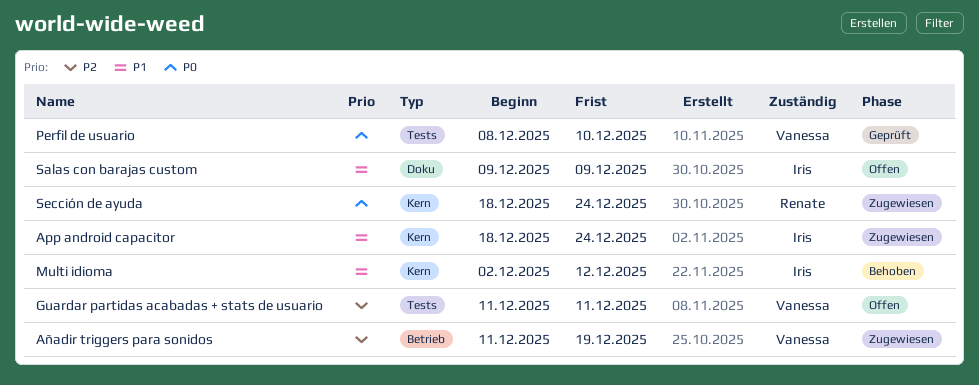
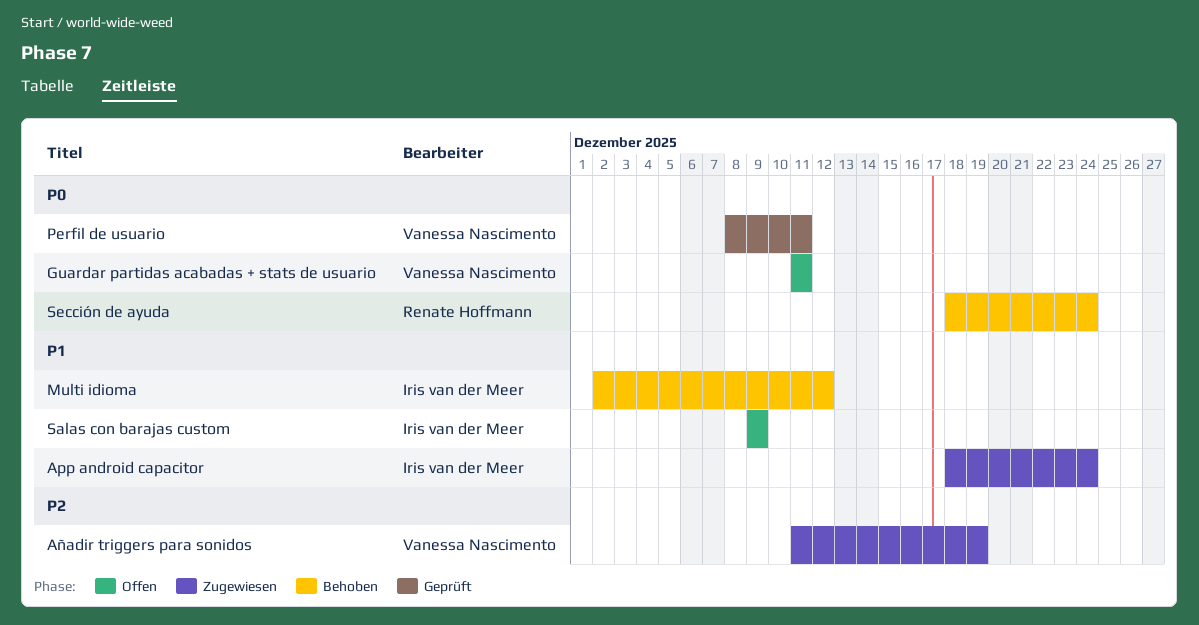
Guardar partidas acabadas + stats de usuario, priority: P2 -> P0
Perfil de usuario, due: Dec 10 -> Dec 11
Sección de ayuda, status: Zugewiesen -> Behoben

